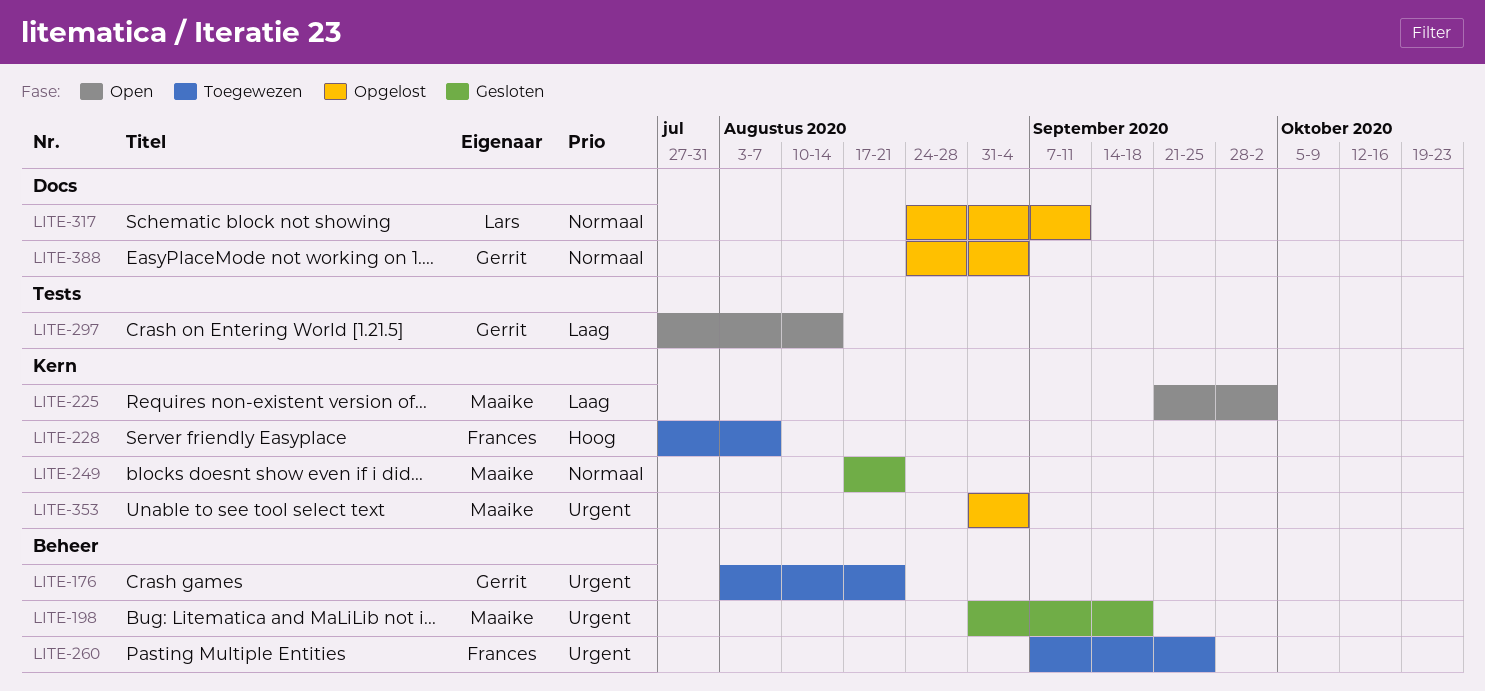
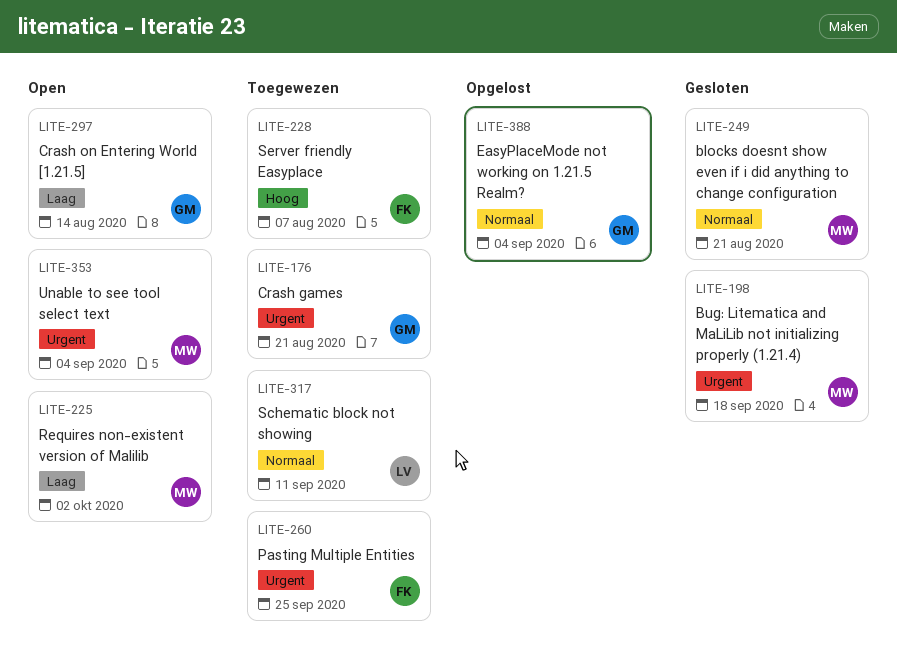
LITE-317, status: Opgelost -> Toegewezen
LITE-353, status: Opgelost -> Open

